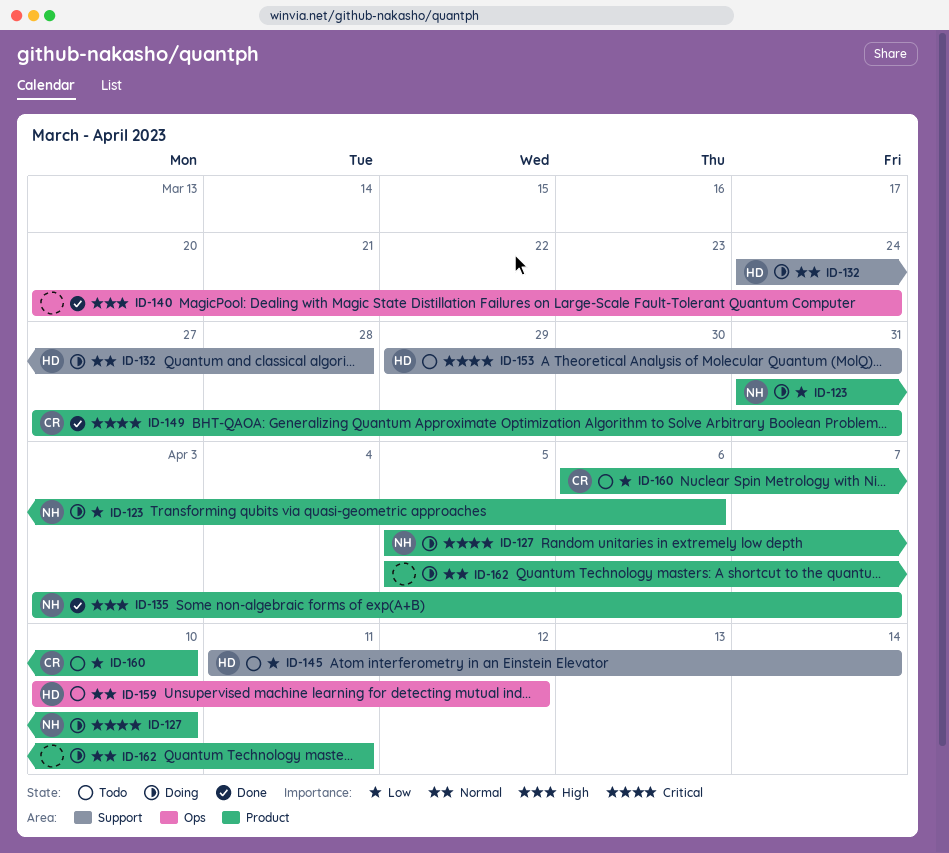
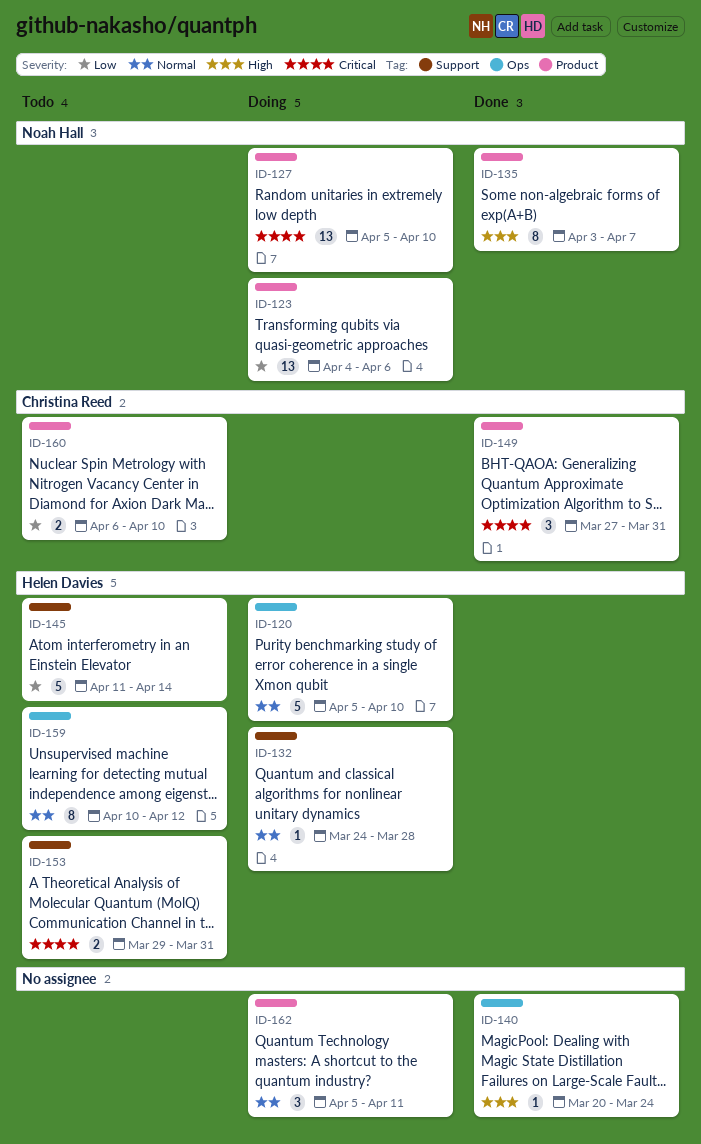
ID-120: none -> present
ID-123, start: Mar 31 -> Apr 4

